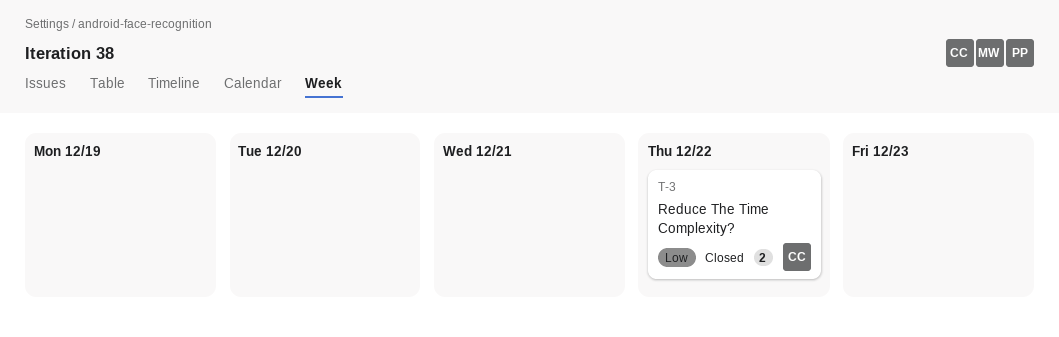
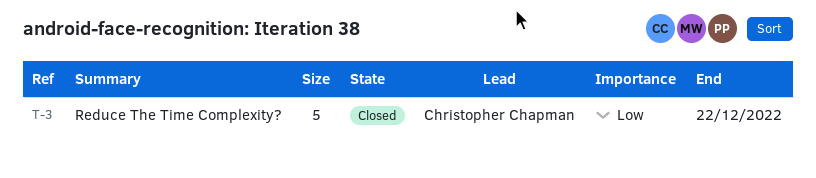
T-3, estimate: 2 -> 5

